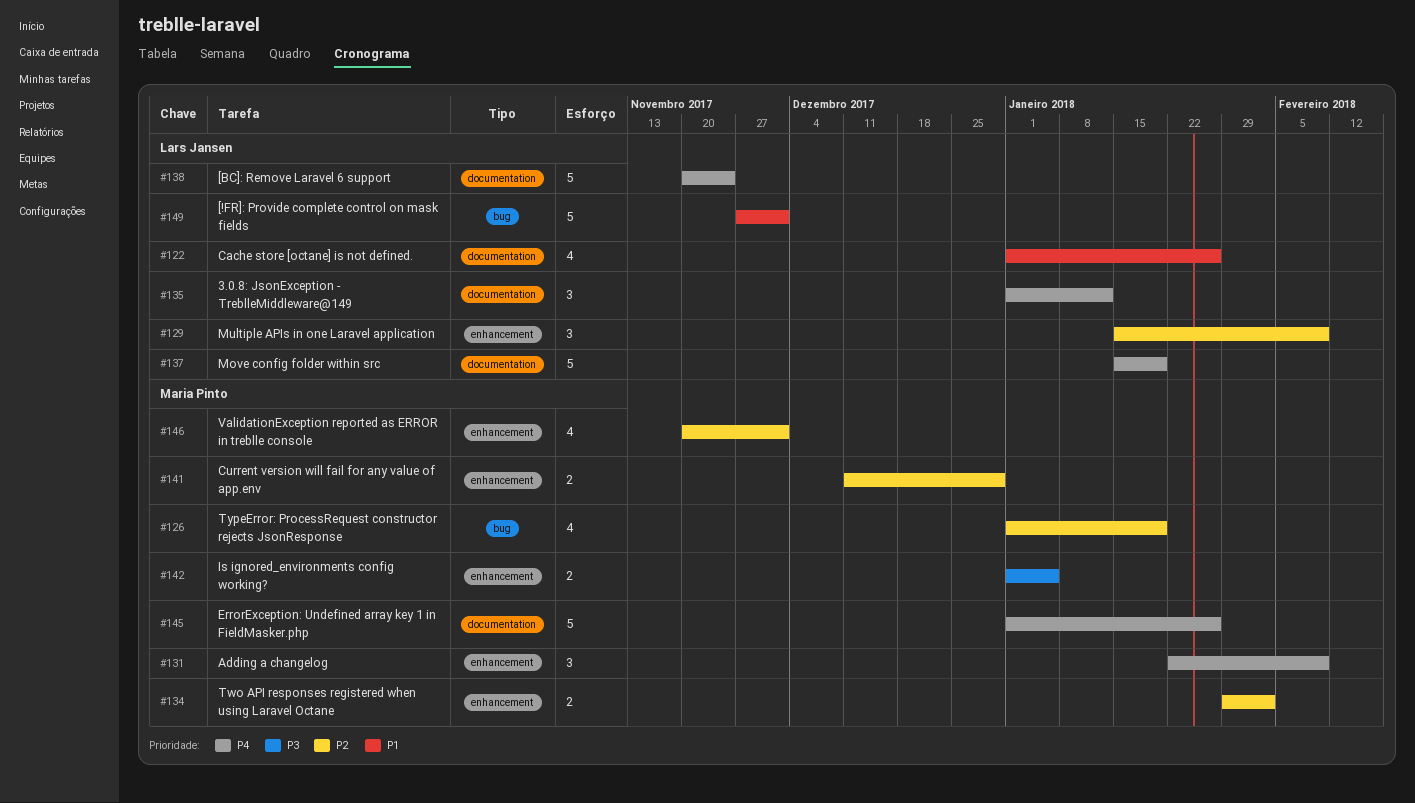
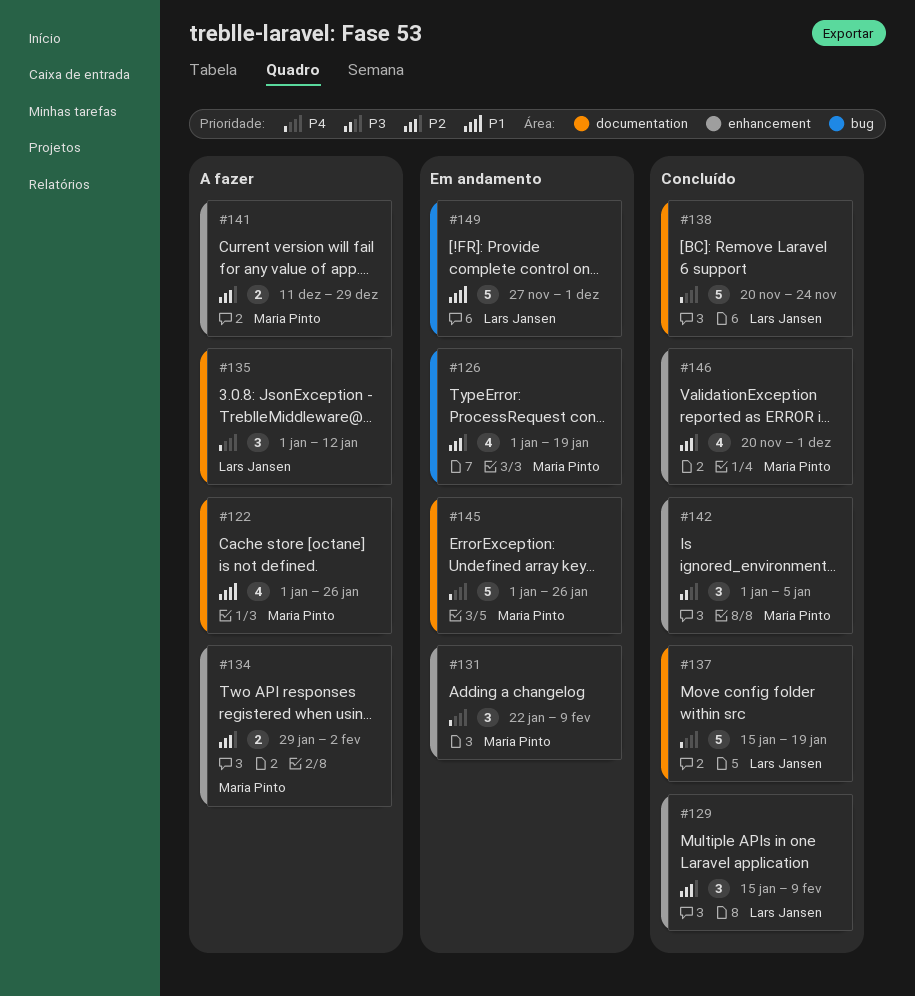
#122, owner: Lars Jansen -> Maria Pinto
#142, estimate: 2 -> 3

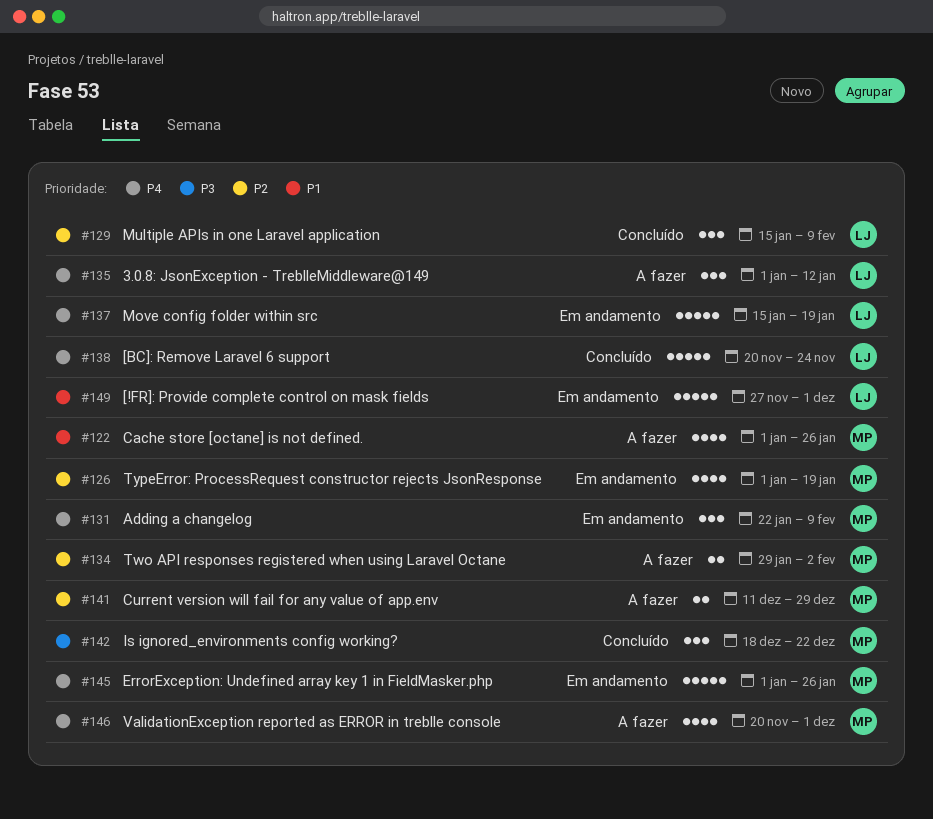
#137, status: Concluído -> Em andamento
#142, start: Jan 1 -> Dec 18
#142, due: Jan 5 -> Dec 22
#146, status: Concluído -> A fazer
#146, priority: P2 -> P4

